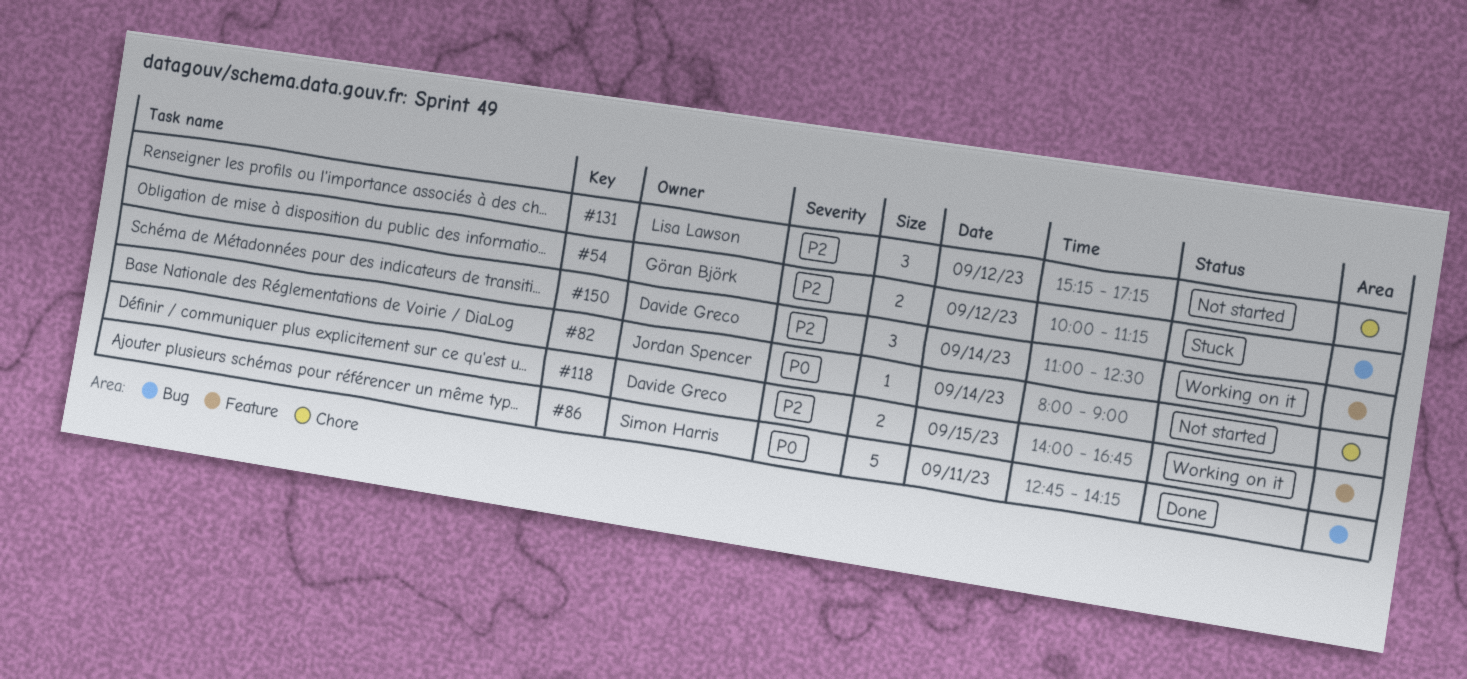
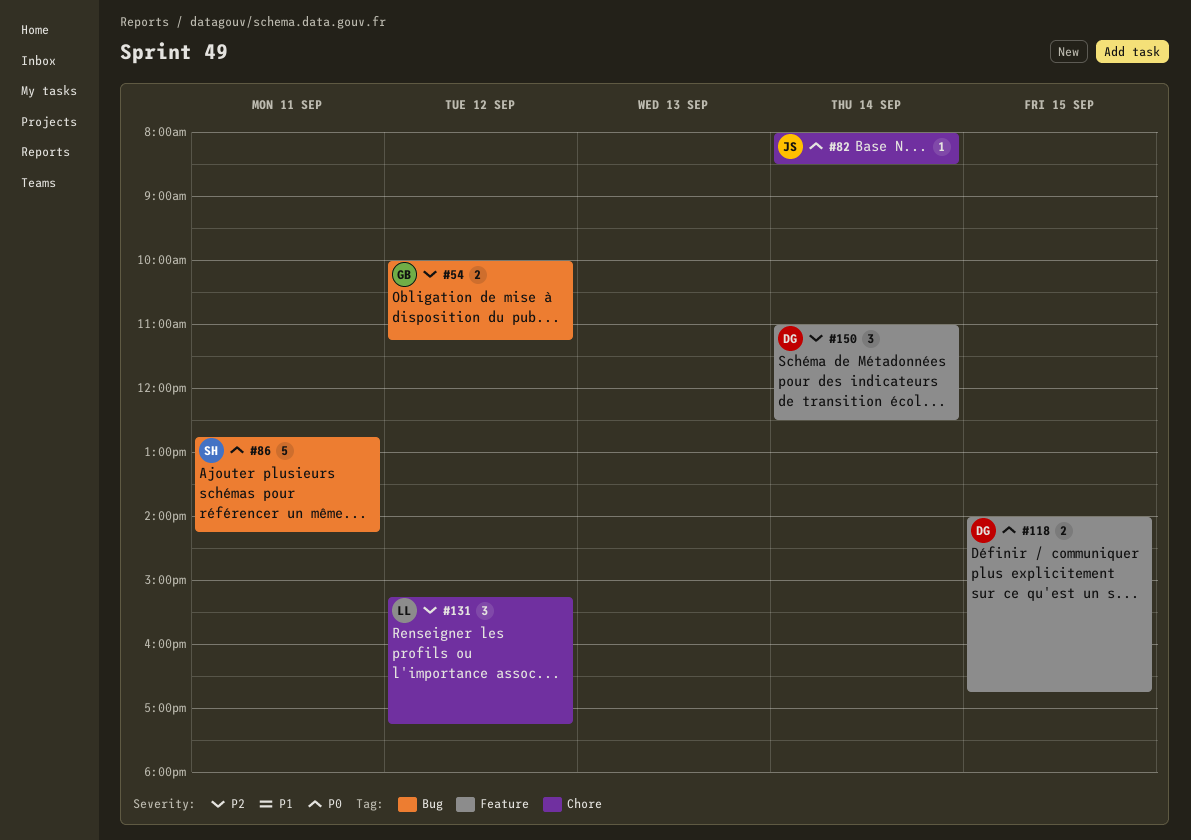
#82, ends: 09:00 -> 08:30
#118, priority: P2 -> P0

